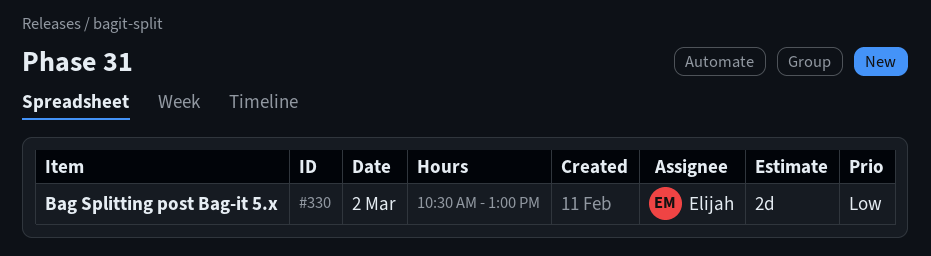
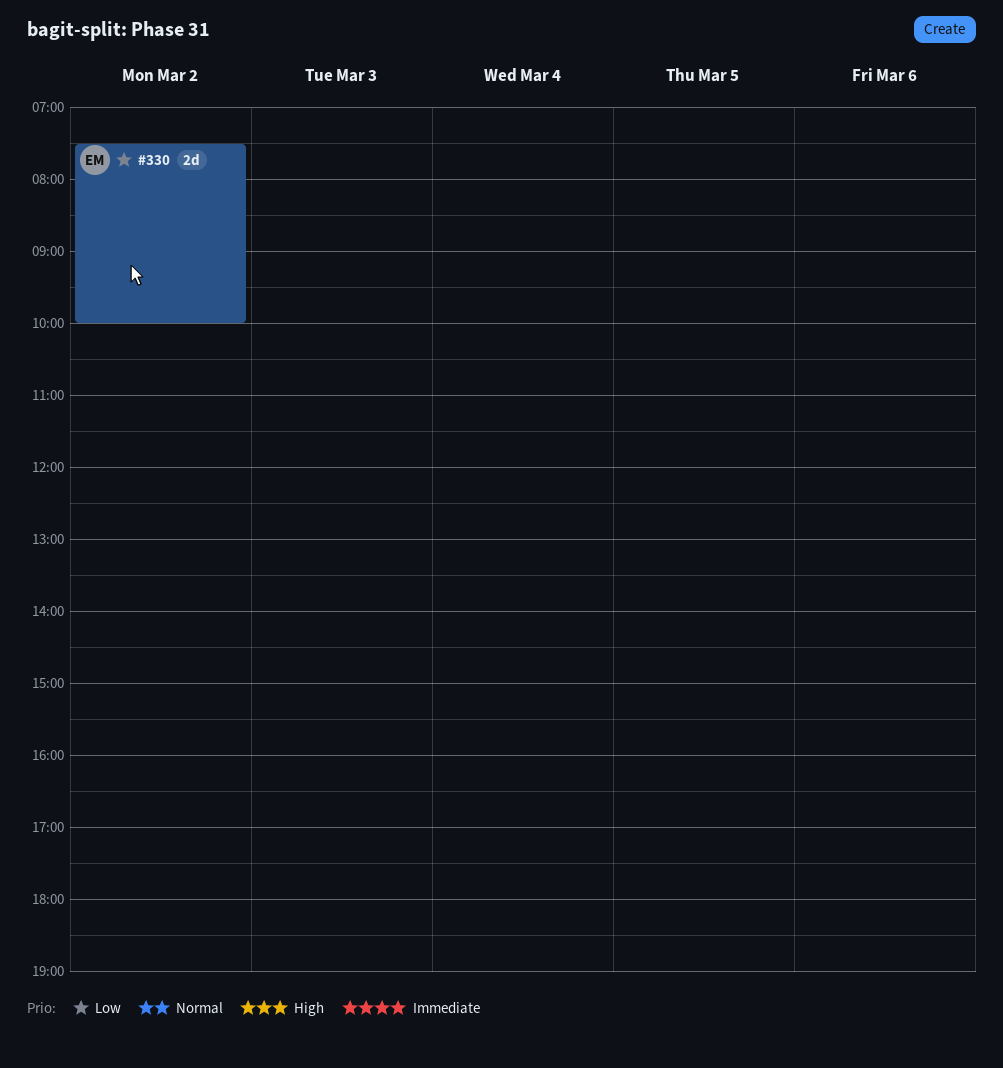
#330, begins: 10:30 -> 07:30
#330, ends: 13:00 -> 10:00

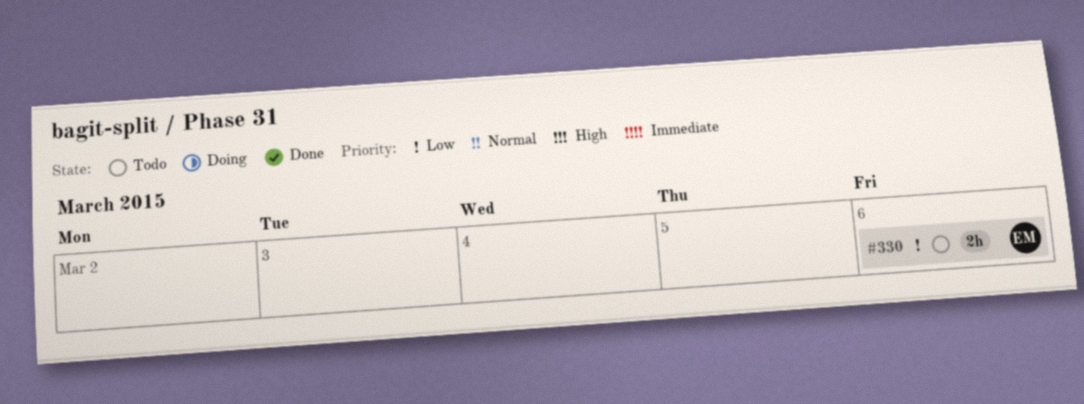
#330, estimate: 2d -> 2h
#330, day: Mar 2 -> Mar 6

